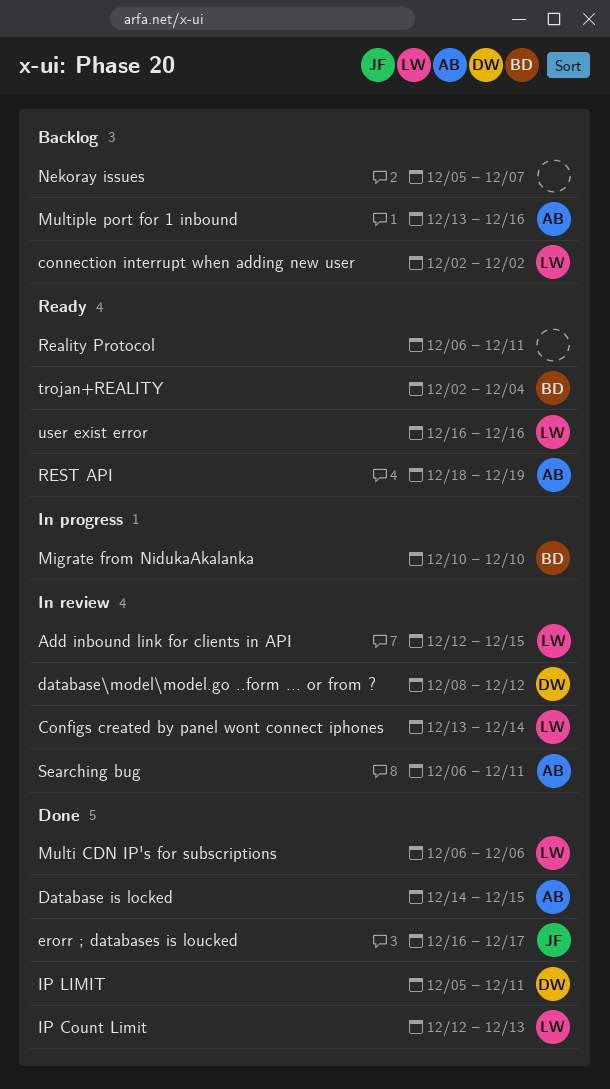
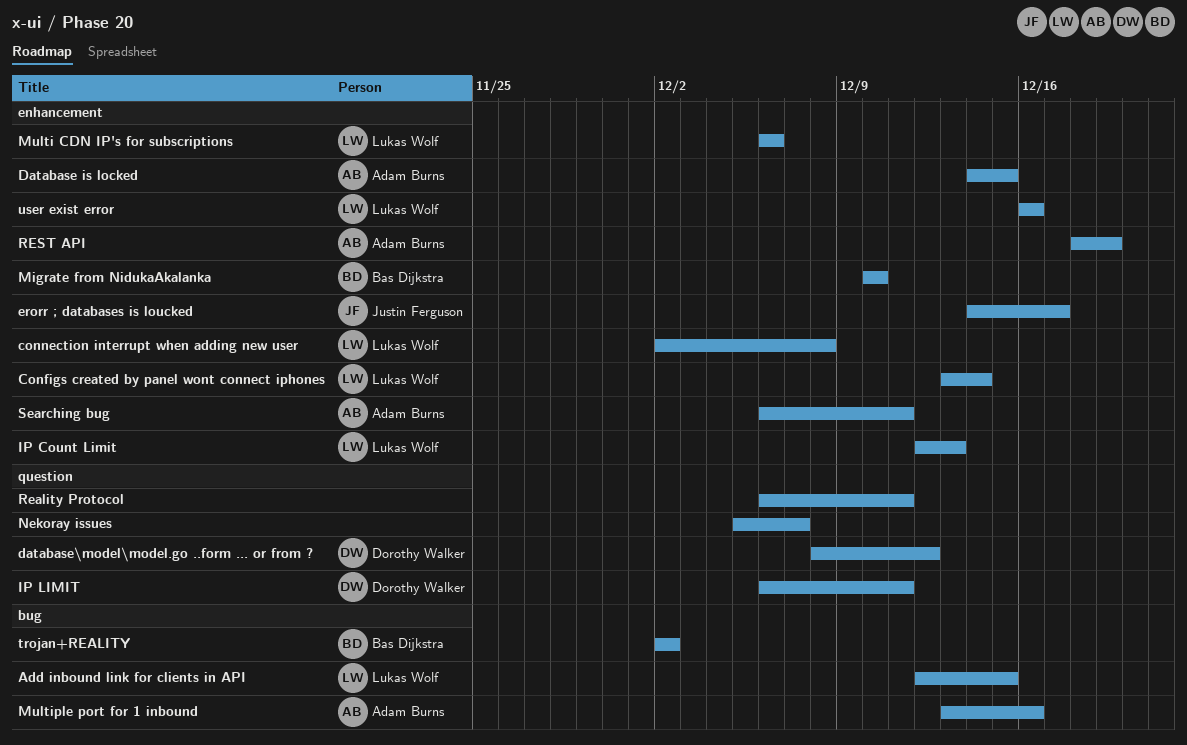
connection interrupt when adding new user, due: Dec 2 -> Dec 8
erorr ; databases is loucked, start: Dec 16 -> Dec 14
IP LIMIT, start: Dec 5 -> Dec 6
trojan+REALITY, due: Dec 4 -> Dec 2

